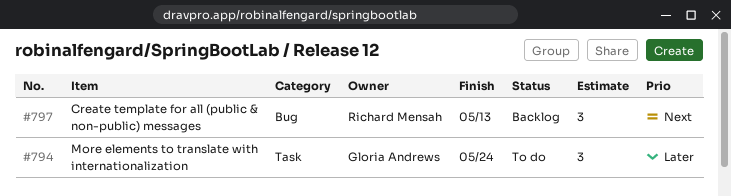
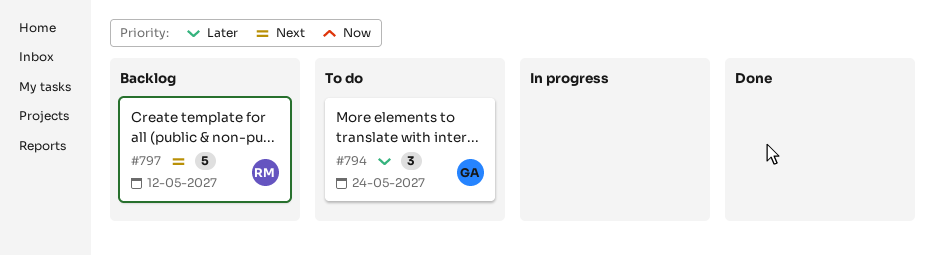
#797, estimate: 3 -> 5
#797, due: May 13 -> May 12

